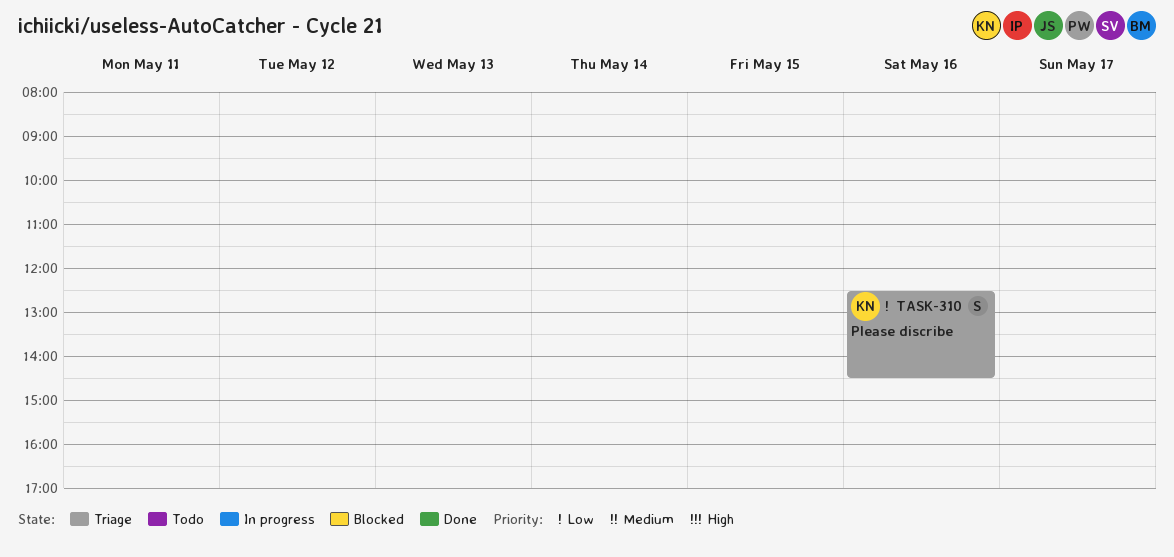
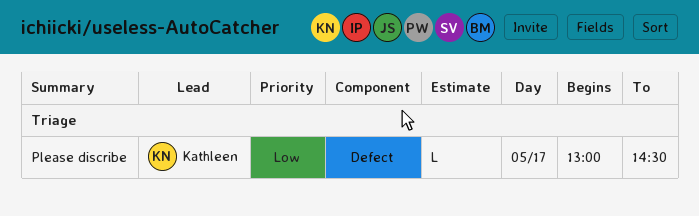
Please discribe, estimate: S -> L
Please discribe, day: May 16 -> May 17
Please discribe, begins: 12:30 -> 13:00

